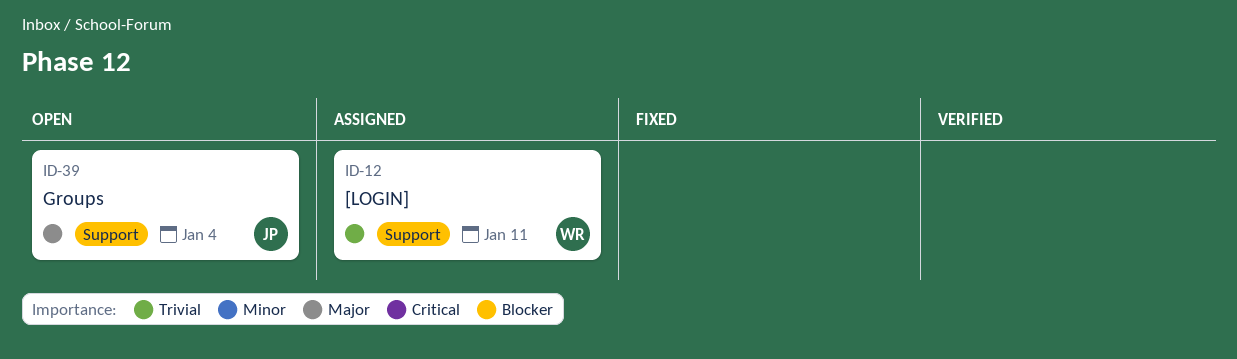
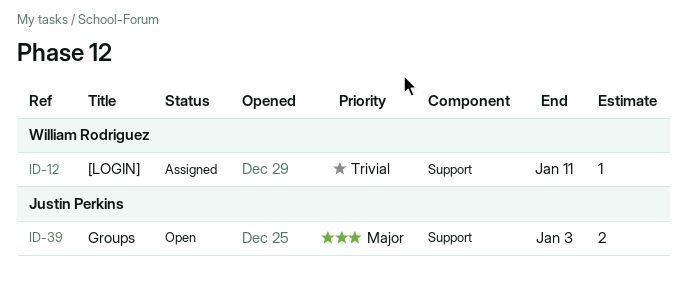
ID-39, due: Jan 4 -> Jan 3

